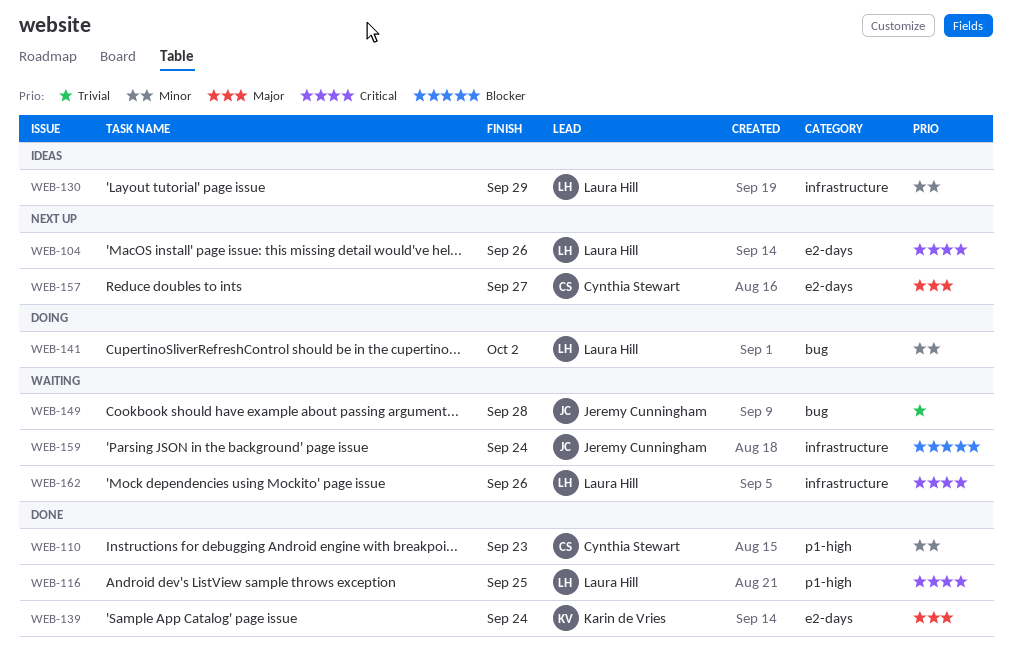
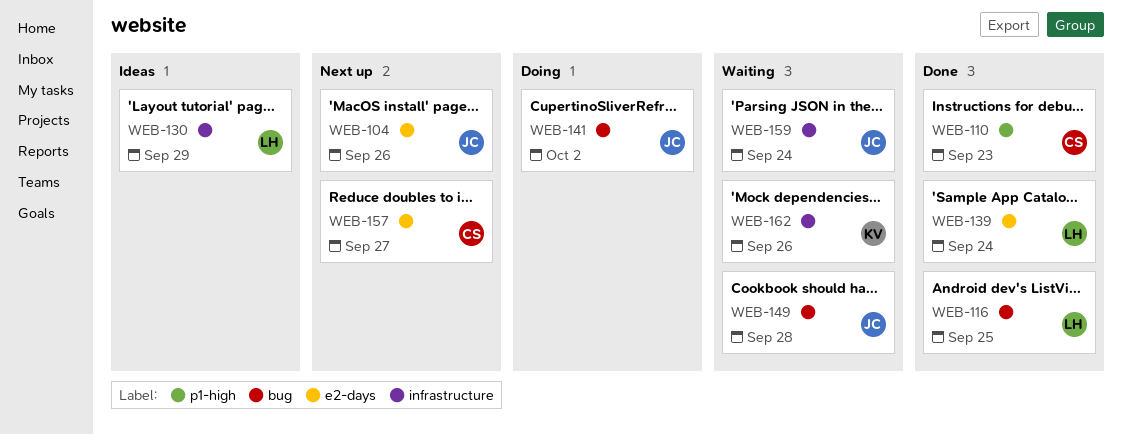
WEB-104, owner: Laura Hill -> Jeremy Cunningham
WEB-116, label: p1-high -> bug
WEB-139, owner: Karin de Vries -> Laura Hill
WEB-141, owner: Laura Hill -> Jeremy Cunningham
WEB-162, owner: Laura Hill -> Karin de Vries

